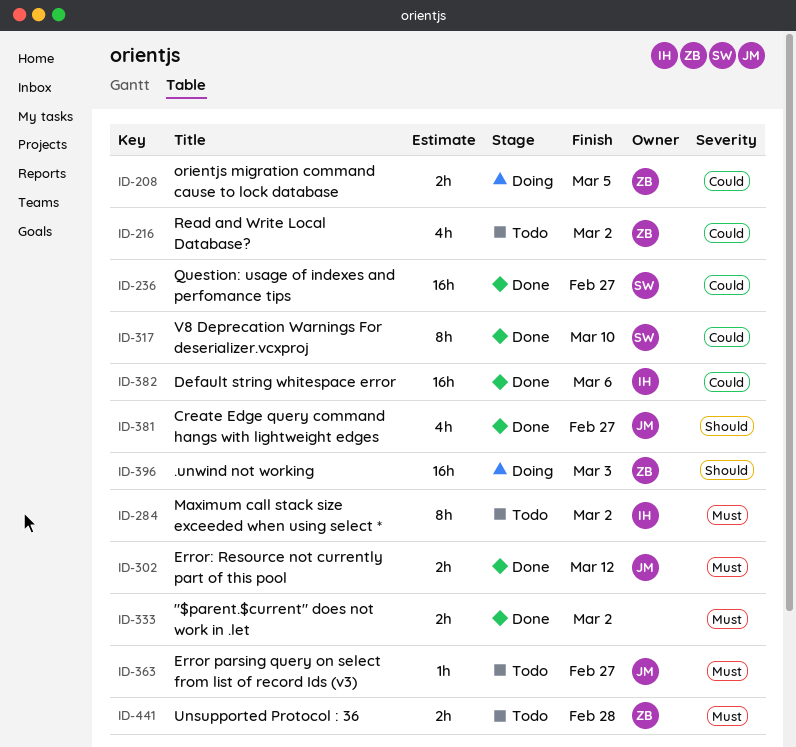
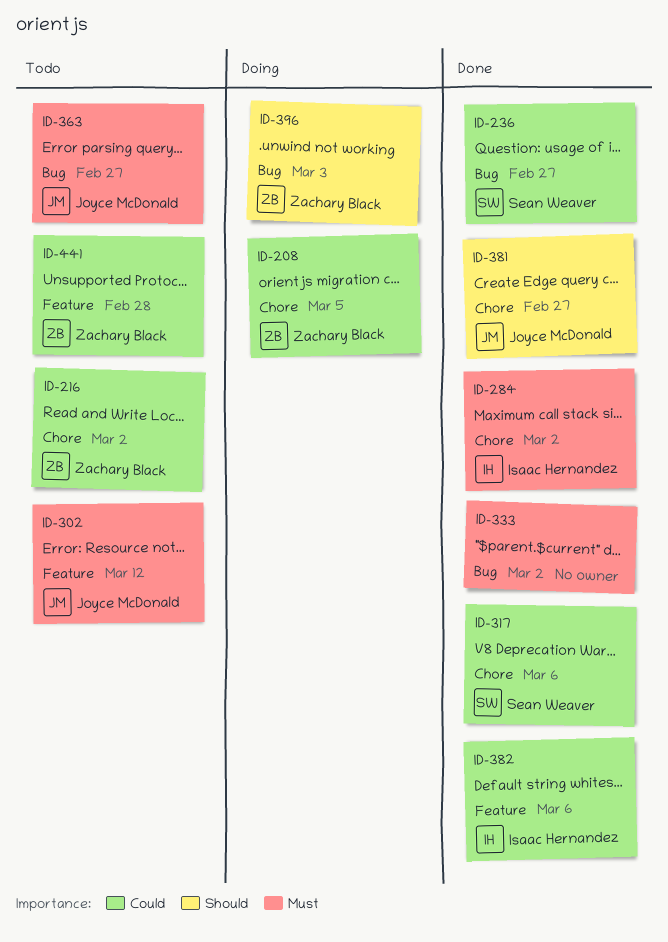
ID-284, status: Todo -> Done
ID-302, status: Done -> Todo
ID-317, due: Mar 10 -> Mar 6
ID-441, priority: Must -> Could

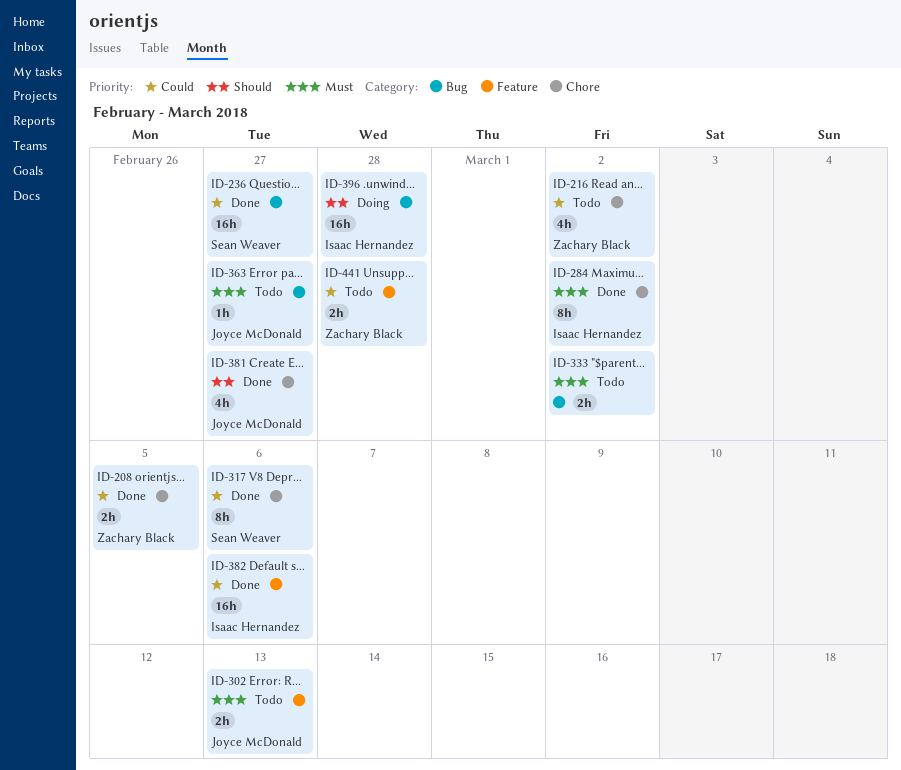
ID-208, status: Doing -> Done
ID-302, due: Mar 12 -> Mar 13
ID-333, status: Done -> Todo
ID-396, owner: Zachary Black -> Isaac Hernandez
ID-396, due: Mar 3 -> Feb 28

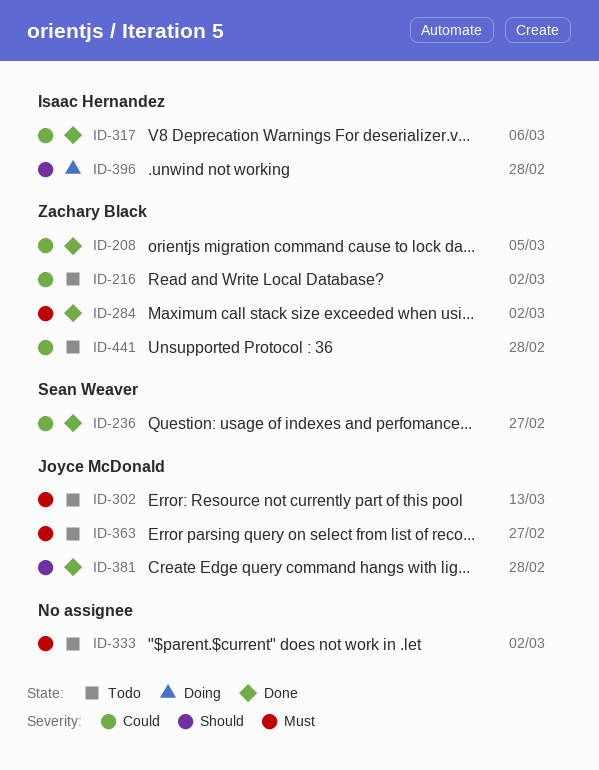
ID-284, owner: Isaac Hernandez -> Zachary Black
ID-317, owner: Sean Weaver -> Isaac Hernandez
ID-381, due: Feb 27 -> Feb 28
ID-382: present -> none

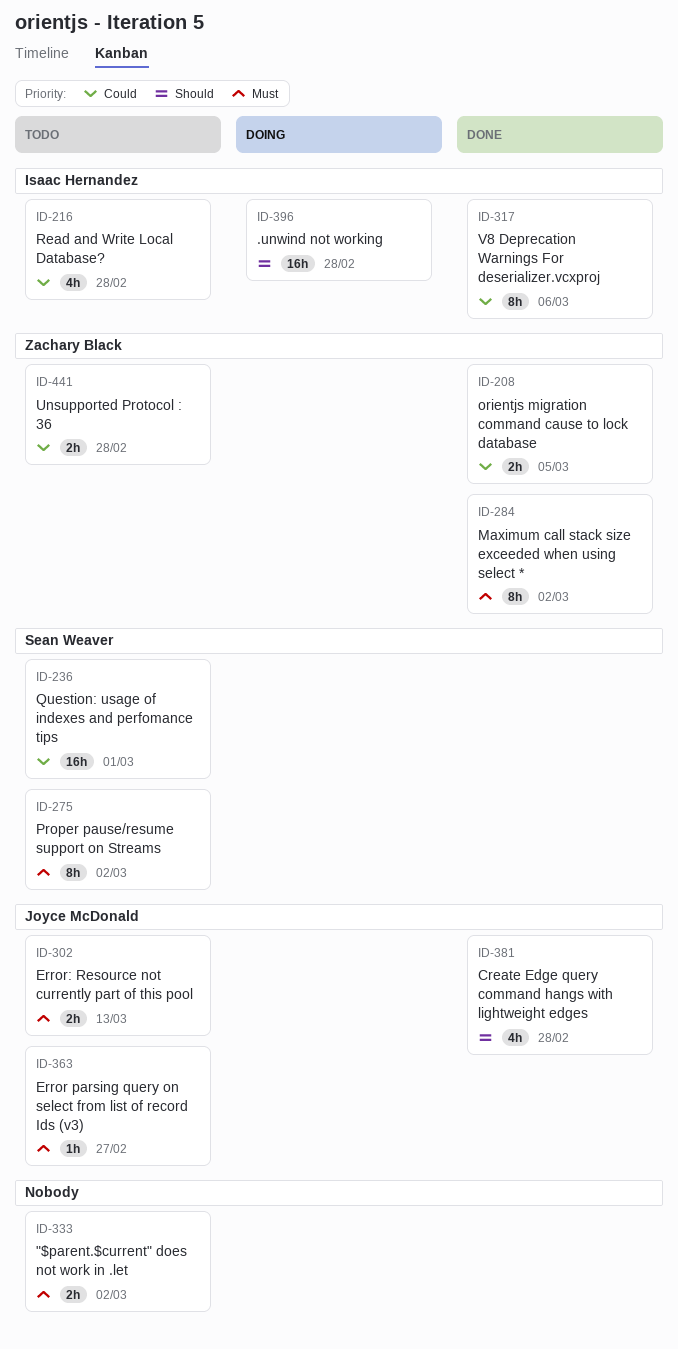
ID-216, owner: Zachary Black -> Isaac Hernandez
ID-216, due: Mar 2 -> Feb 28
ID-236, status: Done -> Todo
ID-236, due: Feb 27 -> Mar 1
ID-275: none -> present

